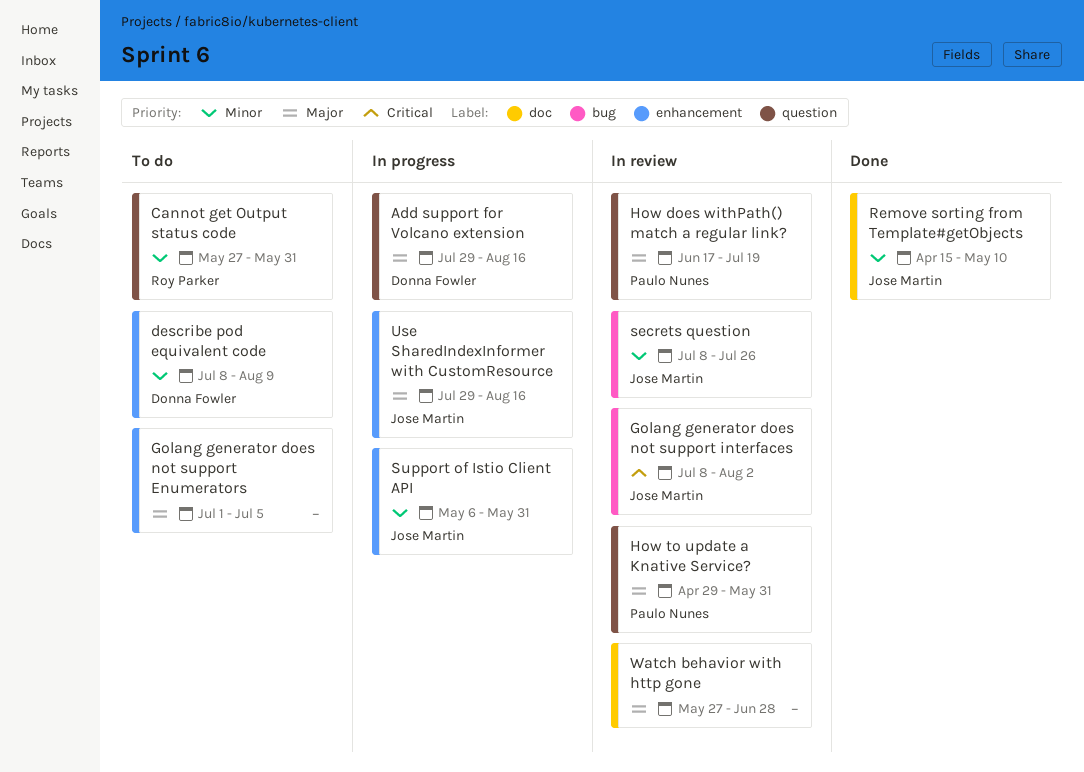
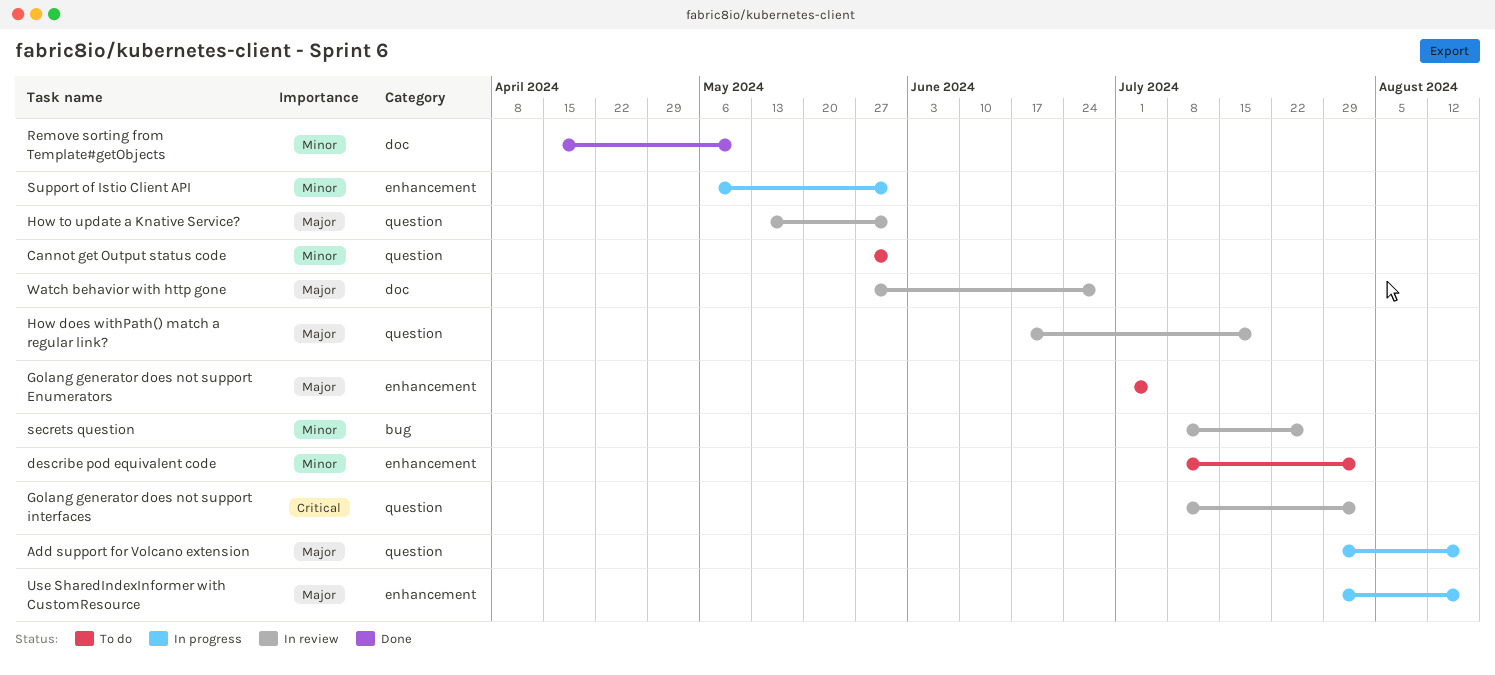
describe pod equivalent code, due: Aug 9 -> Aug 2
Golang generator does not support interfaces, label: bug -> question
How to update a Knative Service?, start: Apr 29 -> May 13

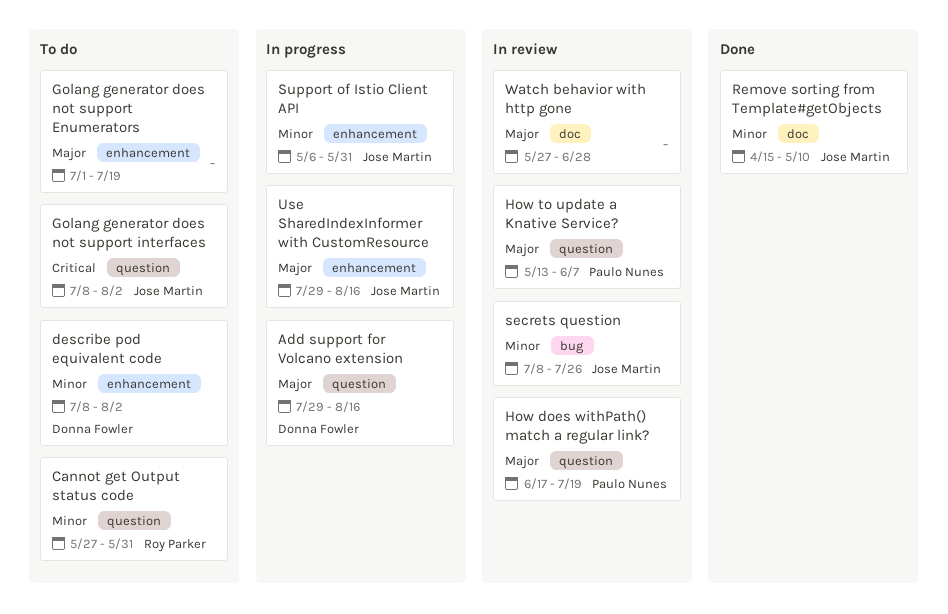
Golang generator does not support Enumerators, due: Jul 5 -> Jul 19
Golang generator does not support interfaces, status: In review -> To do
How to update a Knative Service?, due: May 31 -> Jun 7

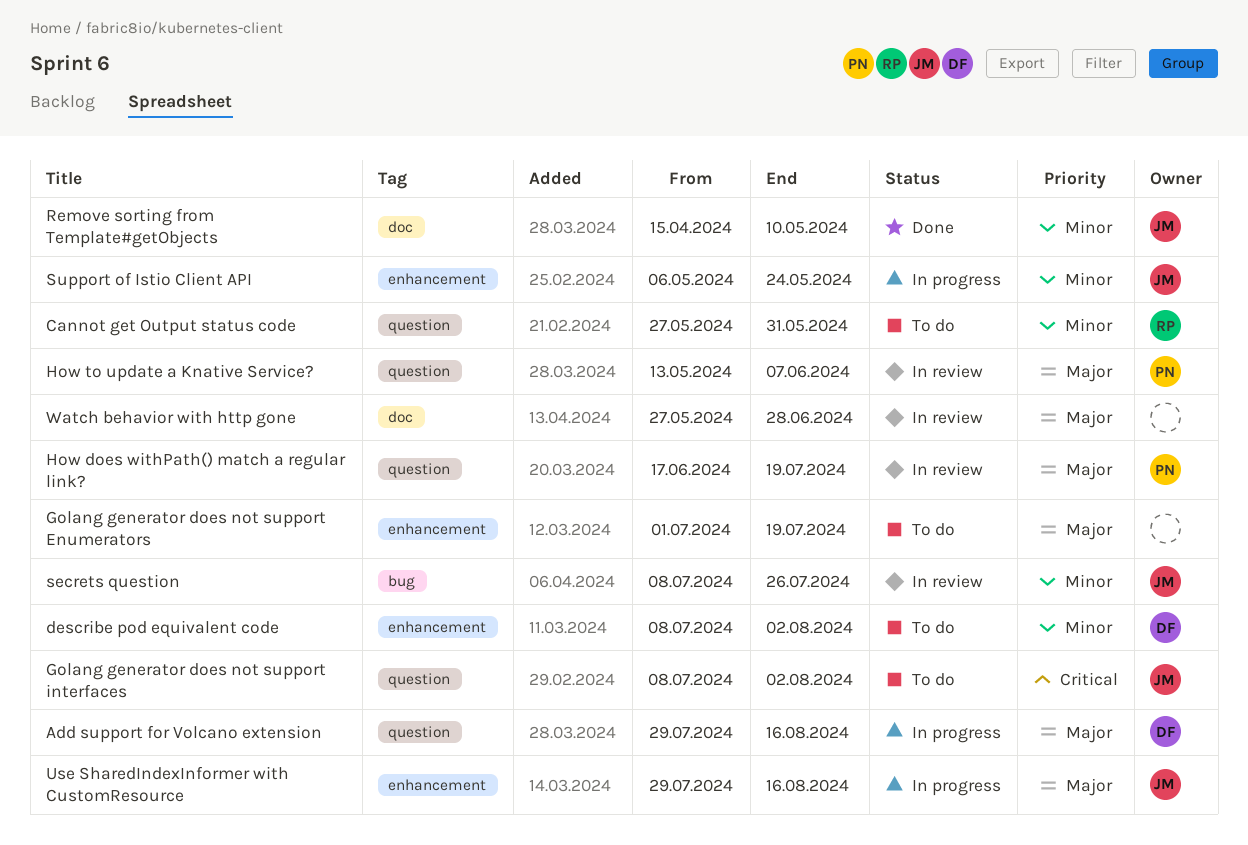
Support of Istio Client API, due: May 31 -> May 24

